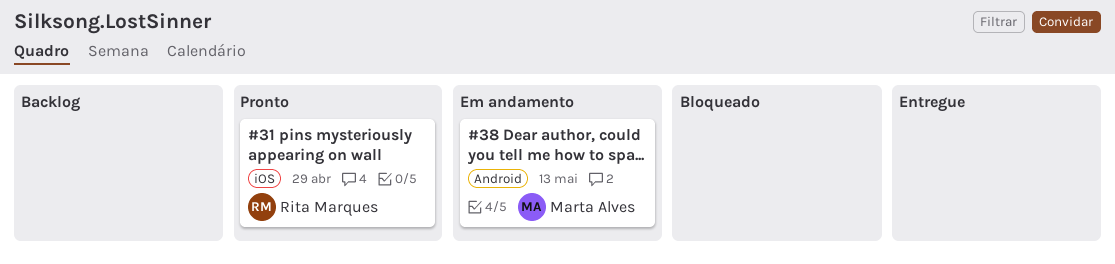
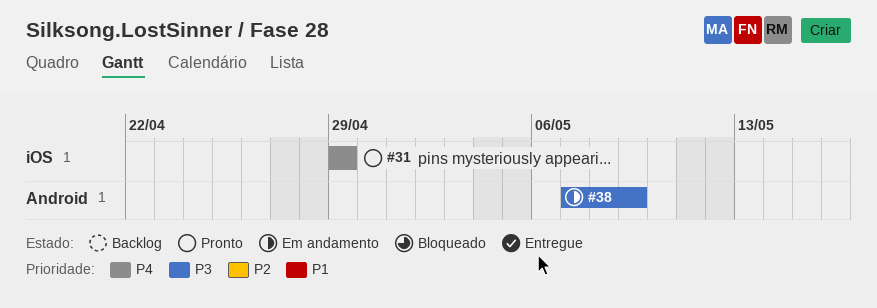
#38, due: May 13 -> May 9

